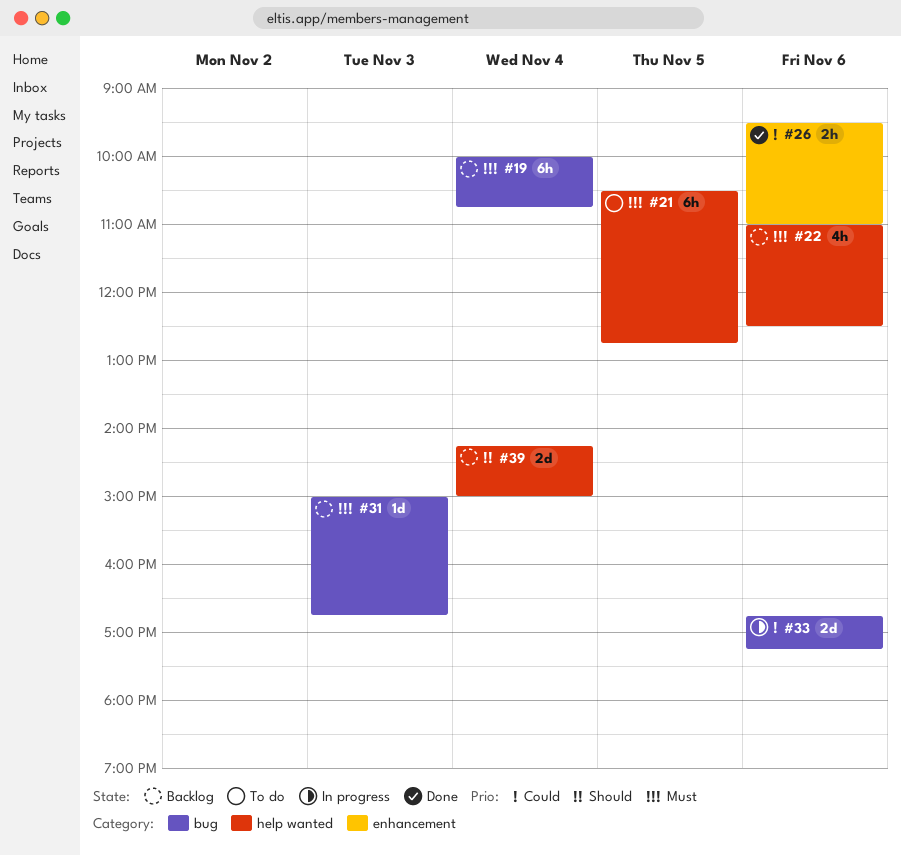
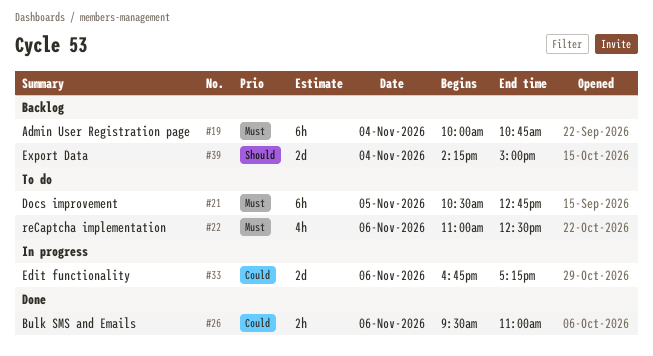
#22, status: Backlog -> To do
#31: present -> none

